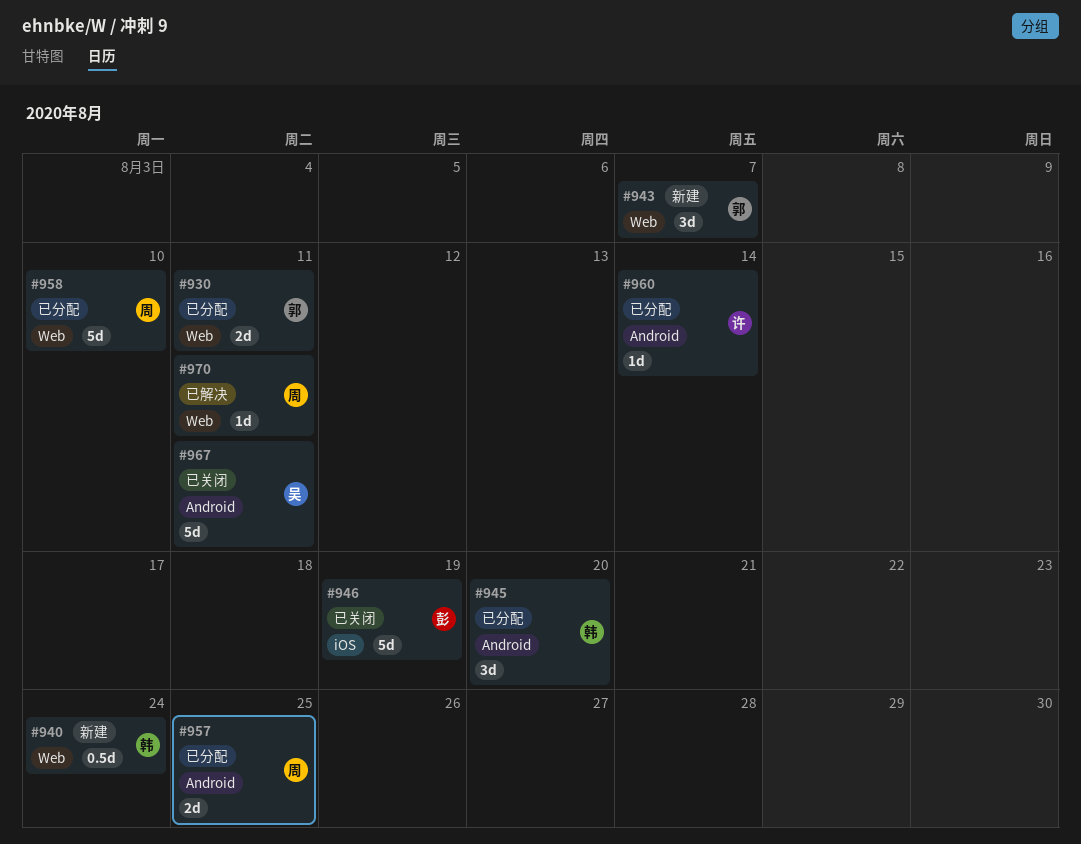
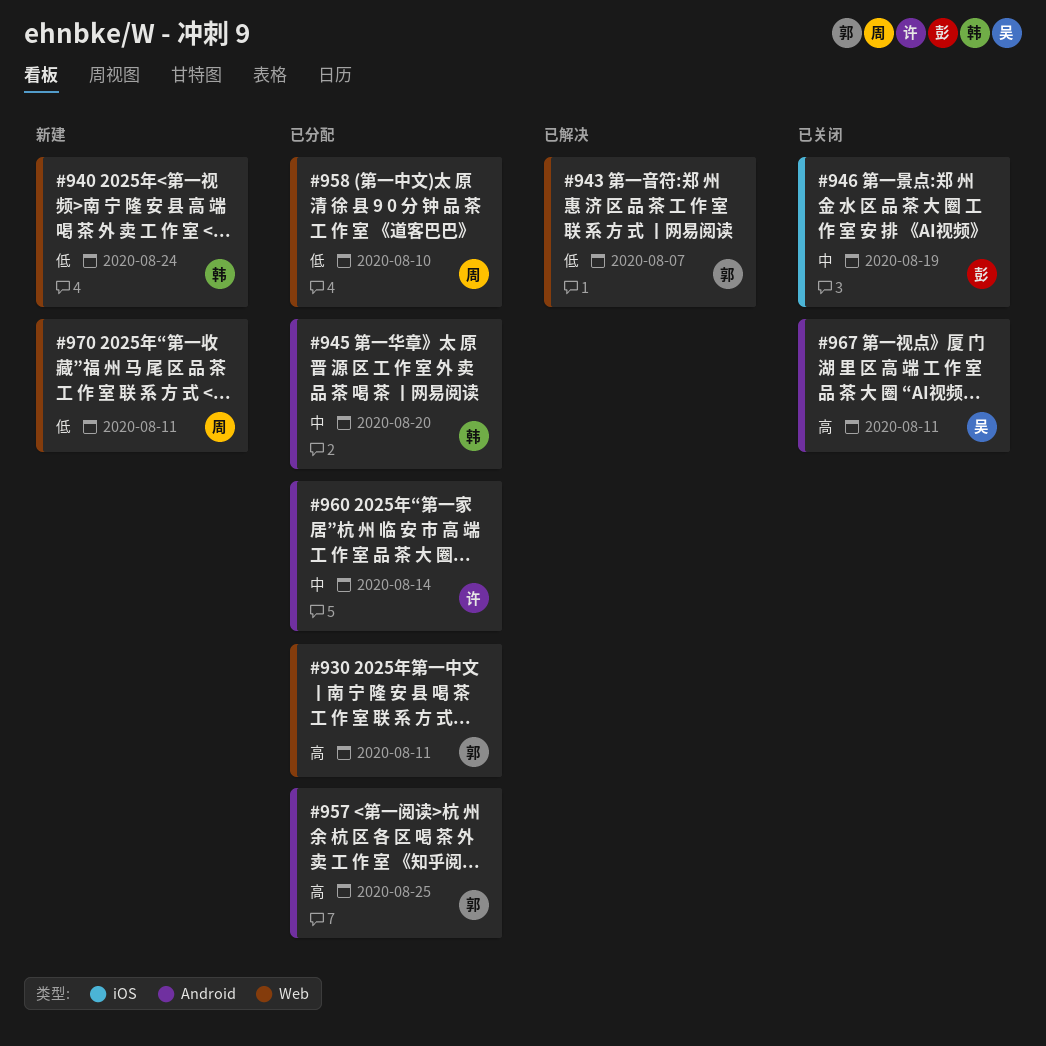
#943, status: 新建 -> 已解决
#957, owner: 周 -> 郭
#970, status: 已解决 -> 新建

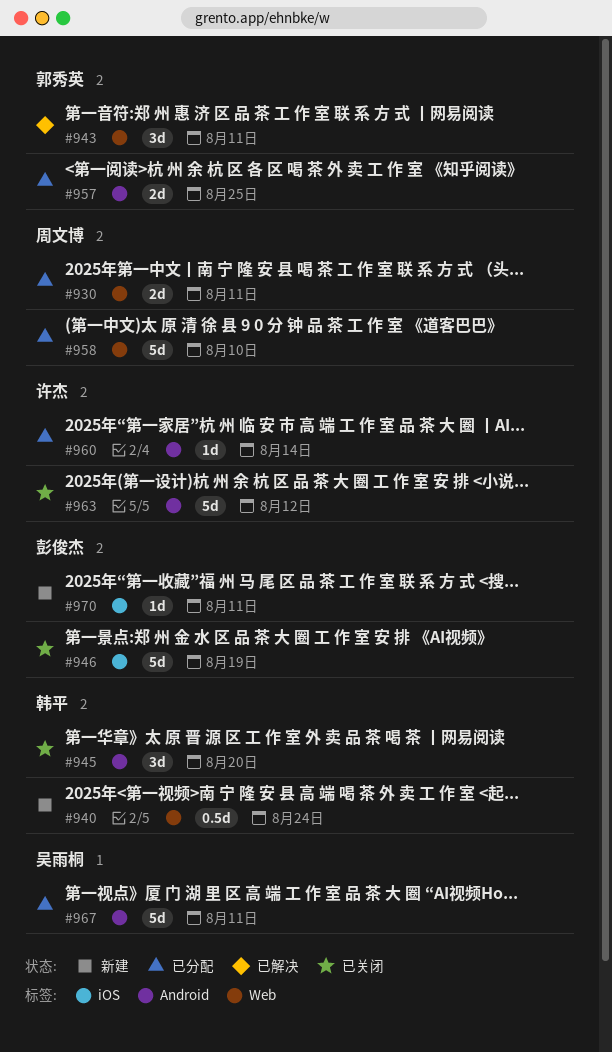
#930, owner: 郭秀英 -> 周文博
#943, due: Aug 7 -> Aug 11
#945, status: 已分配 -> 已关闭
#963: none -> present
#967, status: 已关闭 -> 已分配
#970, owner: 周文博 -> 彭俊杰
#970, label: Web -> iOS

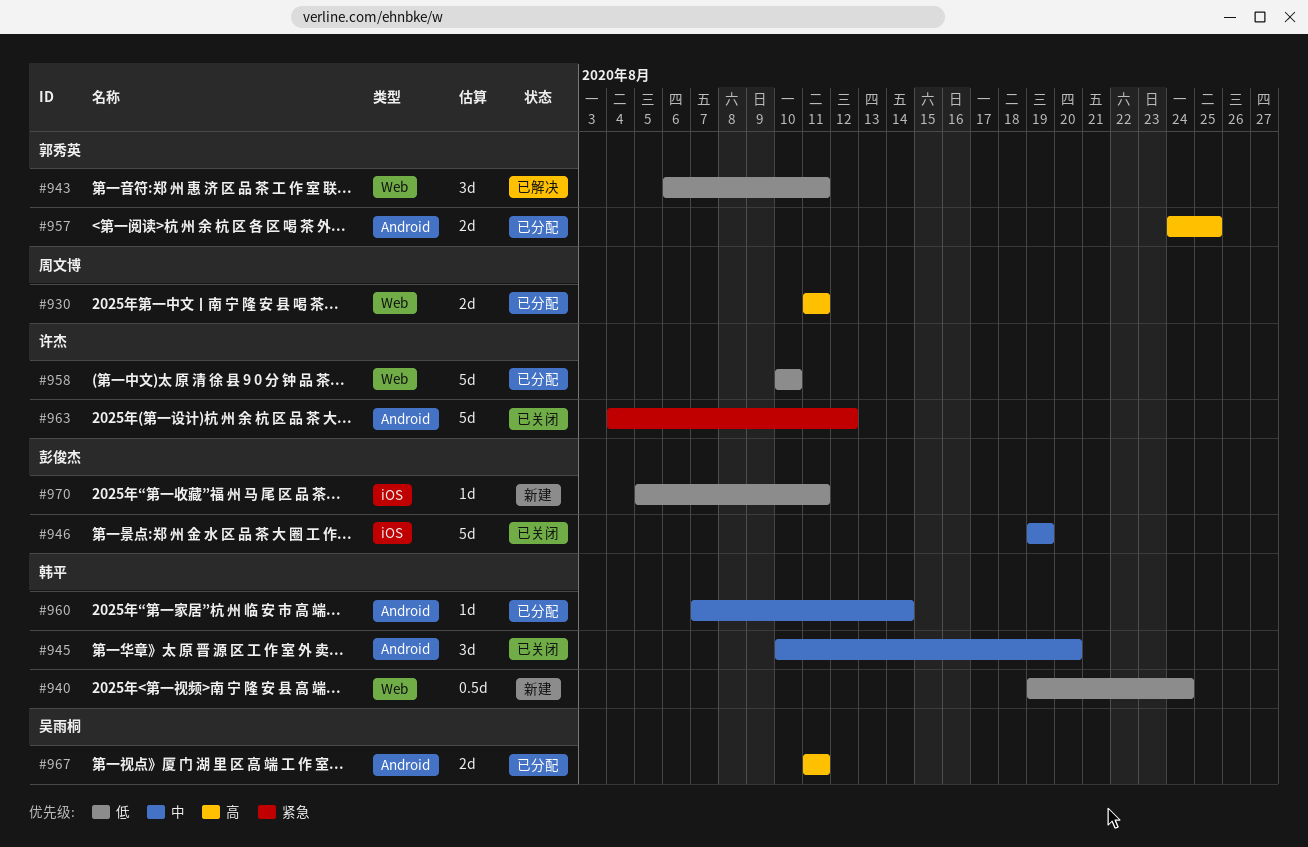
#958, owner: 周文博 -> 许杰
#960, owner: 许杰 -> 韩平
#967, estimate: 5d -> 2d

